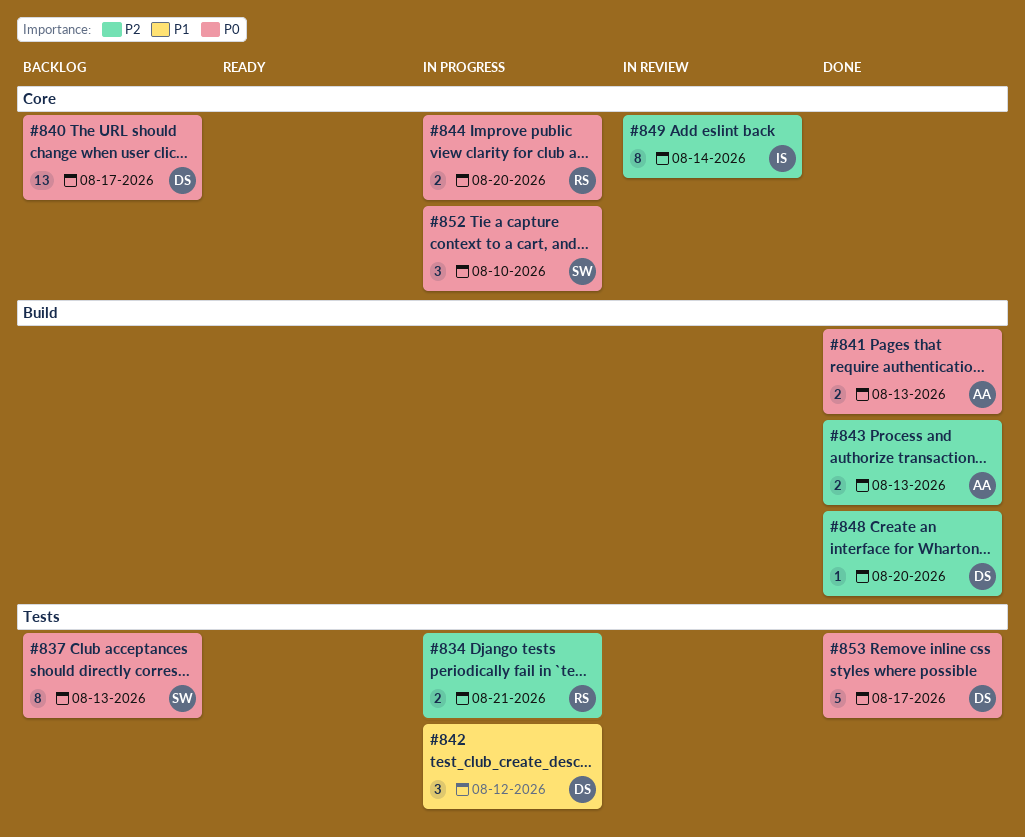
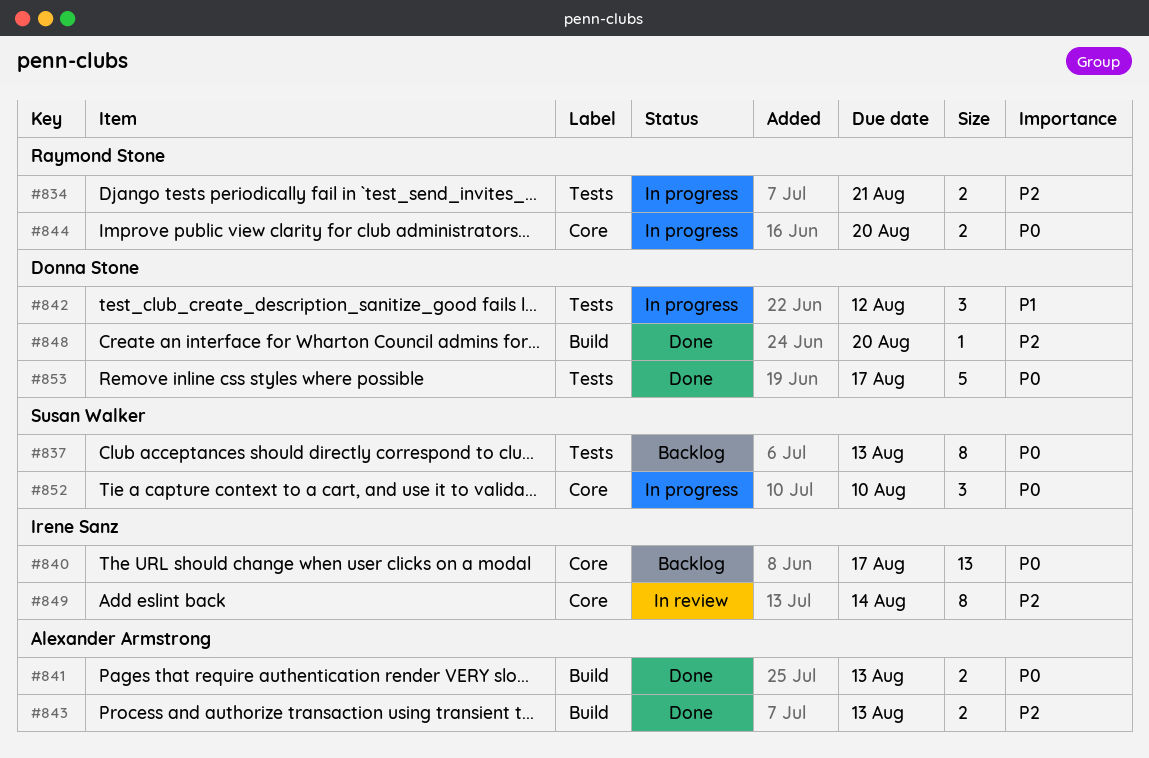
#840, owner: Donna Stone -> Irene Sanz

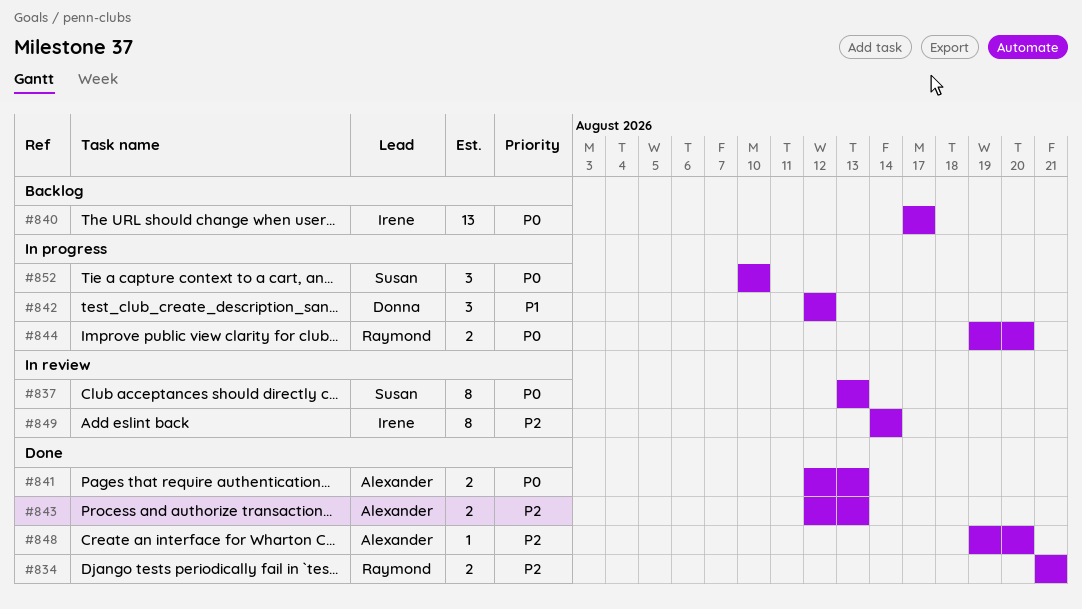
#834, status: In progress -> Done
#837, status: Backlog -> In review
#848, owner: Donna Stone -> Alexander Armstrong
#853: present -> none

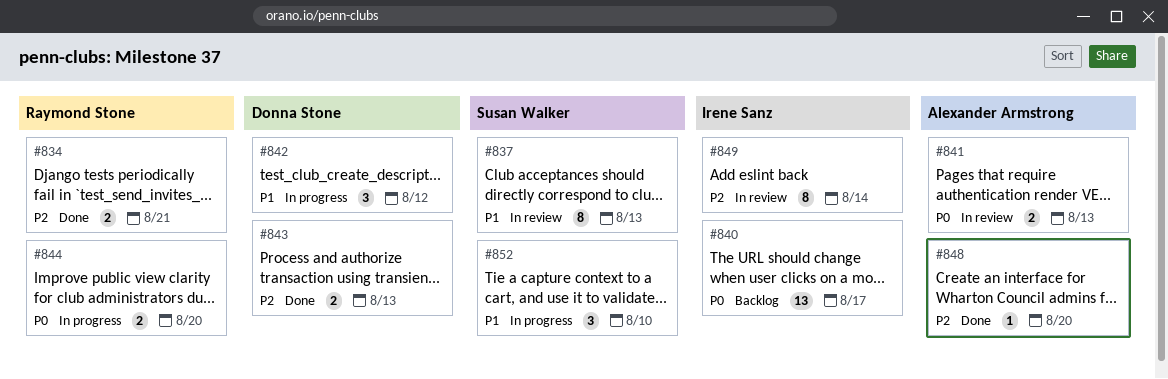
#837, priority: P0 -> P1
#841, status: Done -> In review
#843, owner: Alexander Armstrong -> Donna Stone
#852, priority: P0 -> P1

